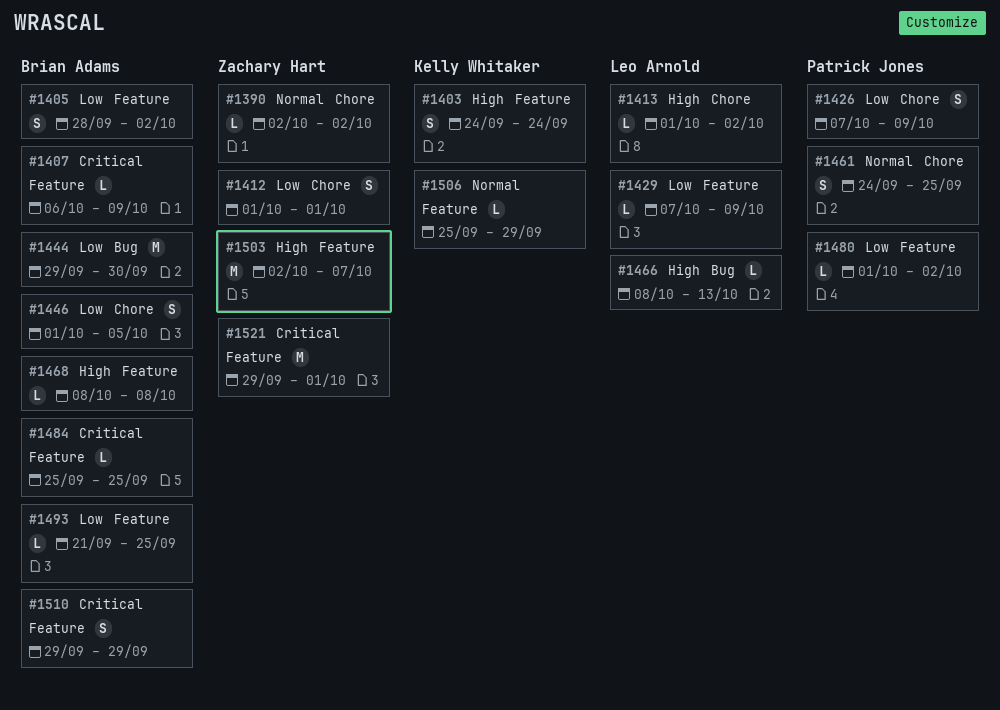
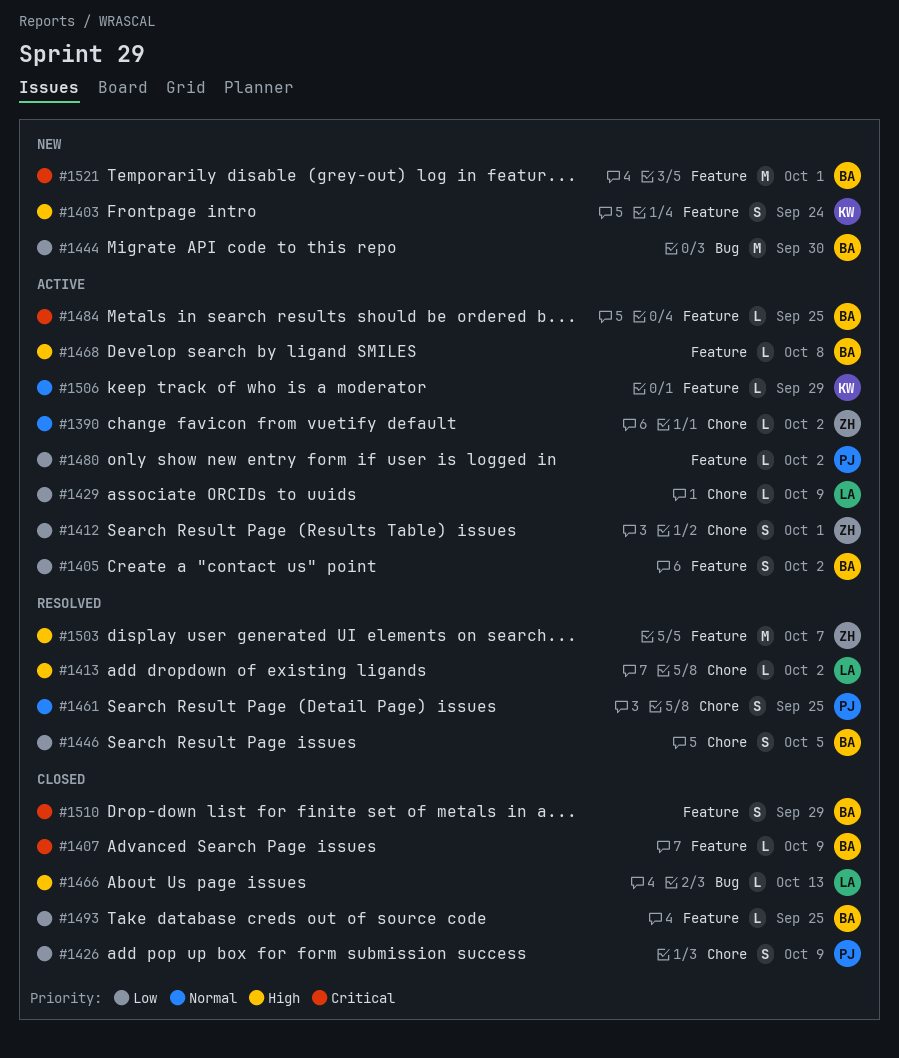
#1429, label: Feature -> Chore
#1521, owner: Zachary Hart -> Brian Adams

